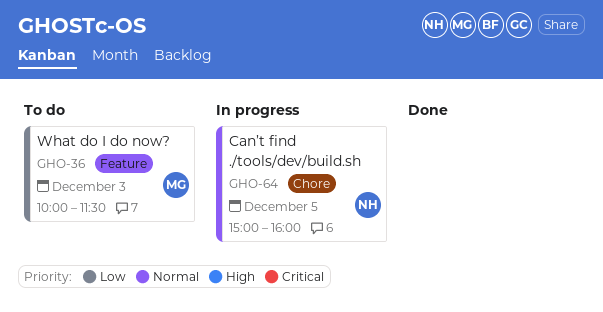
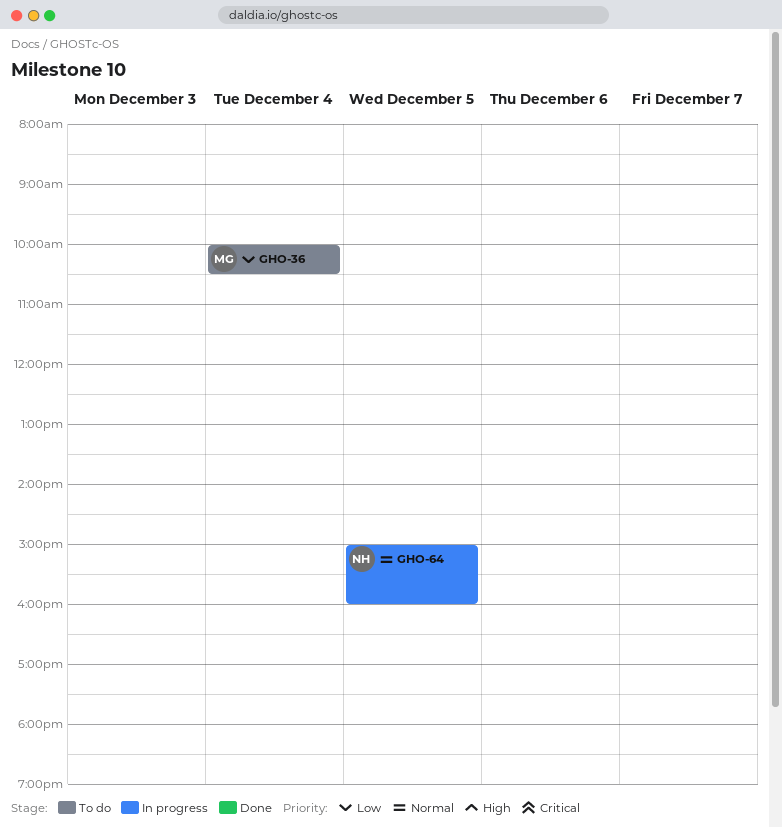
GHO-36, day: Dec 3 -> Dec 4
GHO-36, ends: 11:30 -> 10:30

